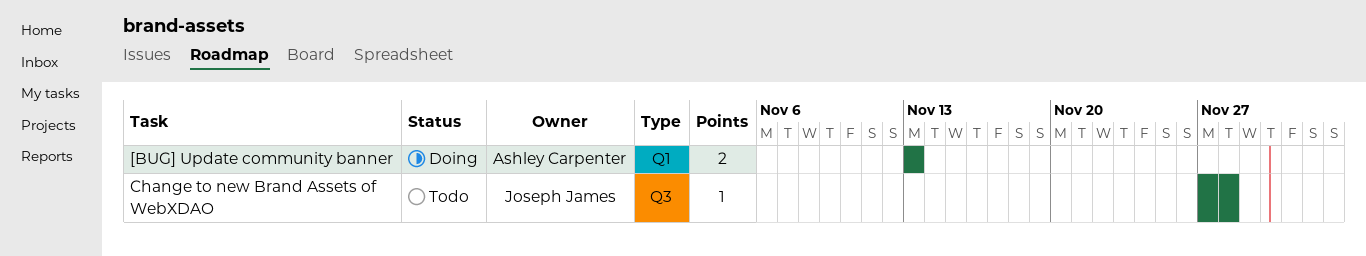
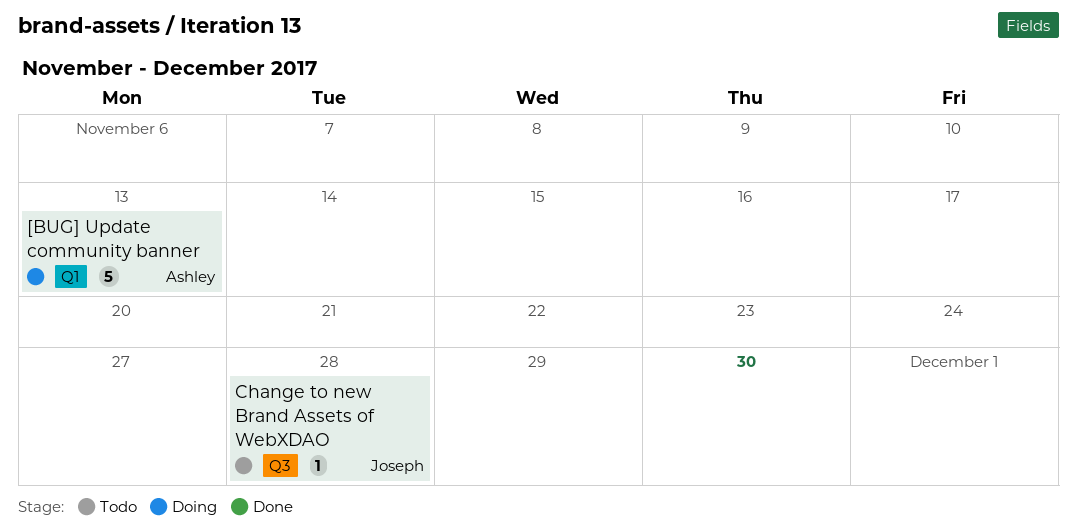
[BUG] Update community banner, estimate: 2 -> 5

